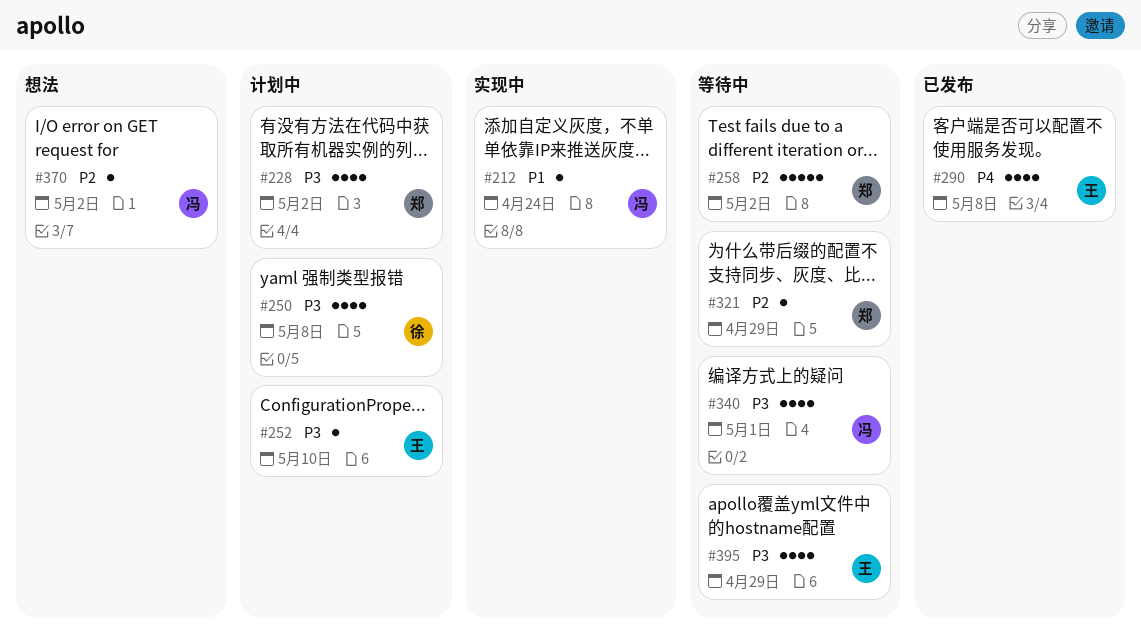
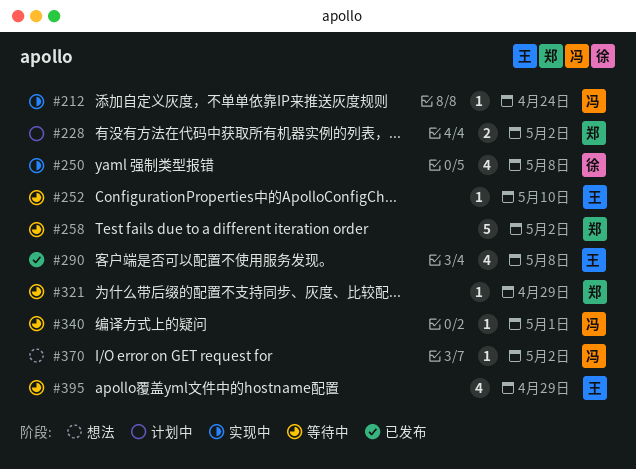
#228, estimate: 4 -> 2
#250, status: 计划中 -> 实现中
#252, status: 计划中 -> 等待中
#340, estimate: 4 -> 1

